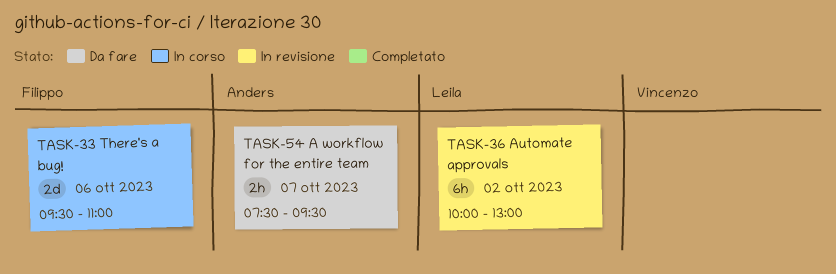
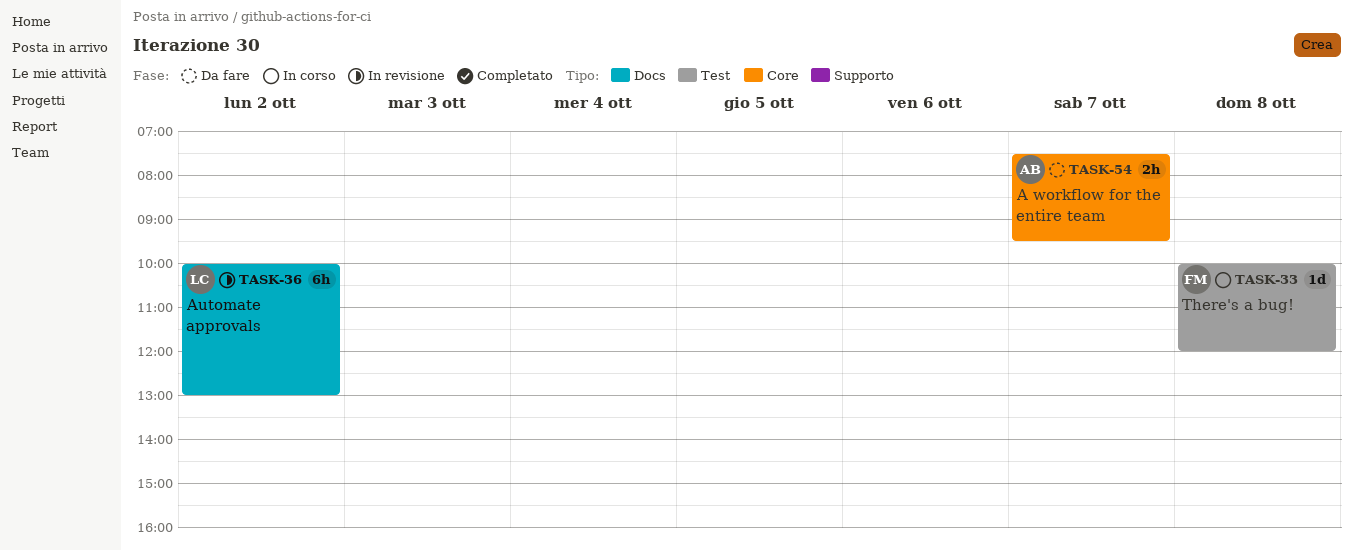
TASK-33, estimate: 2d -> 1d
TASK-33, day: Oct 6 -> Oct 8
TASK-33, begins: 09:30 -> 10:00
TASK-33, ends: 11:00 -> 12:00

